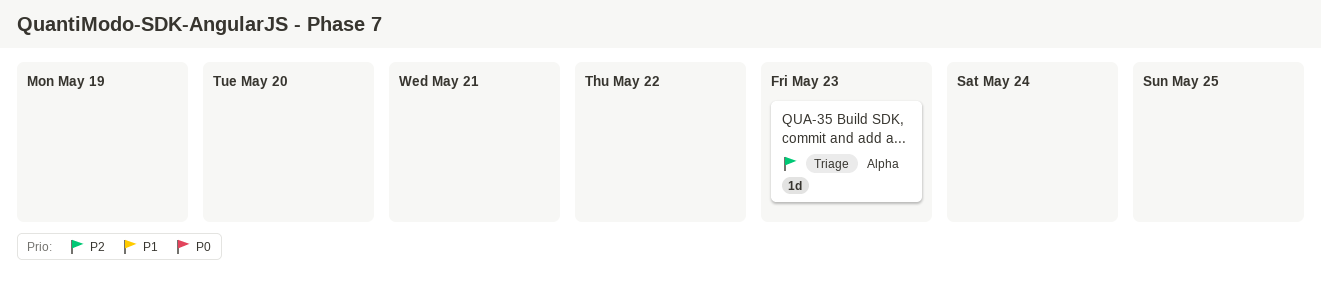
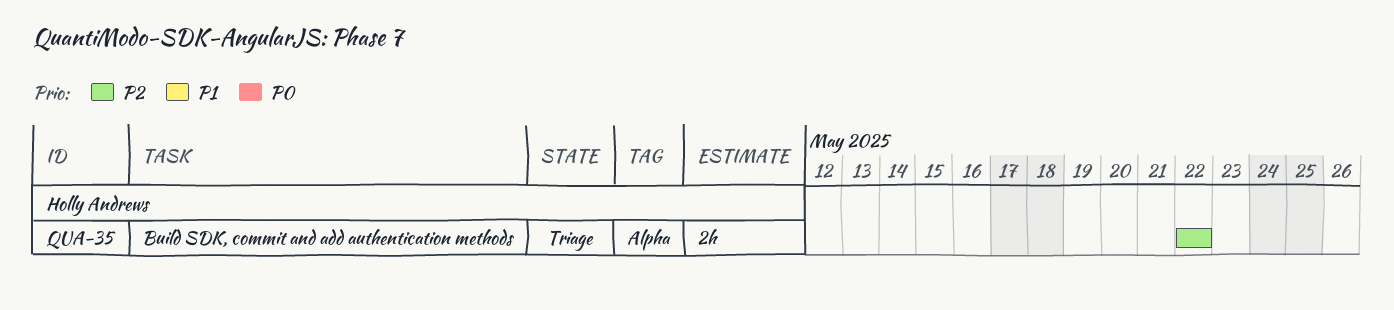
QUA-35, estimate: 1d -> 2h
QUA-35, due: May 23 -> May 22

